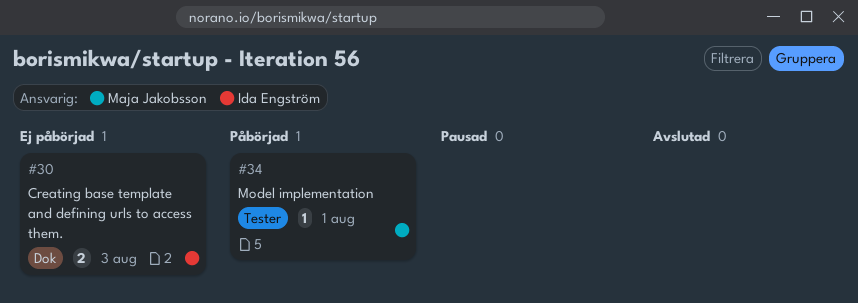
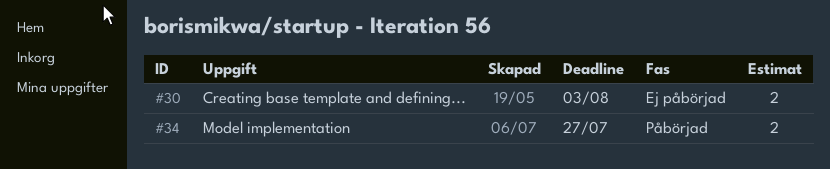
#34, estimate: 1 -> 2
#34, due: Aug 1 -> Jul 27

